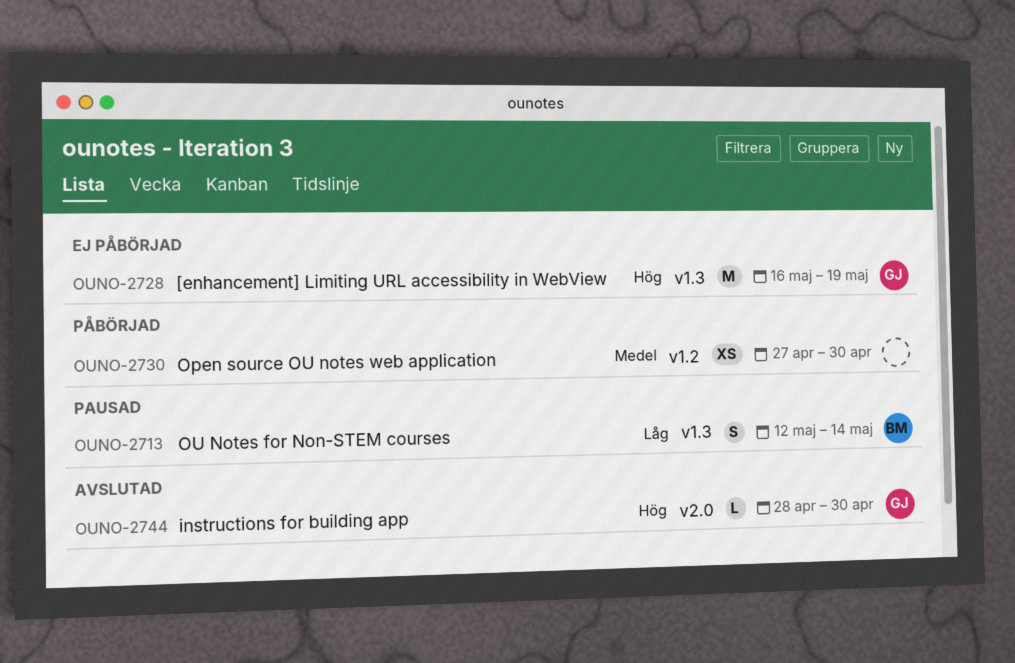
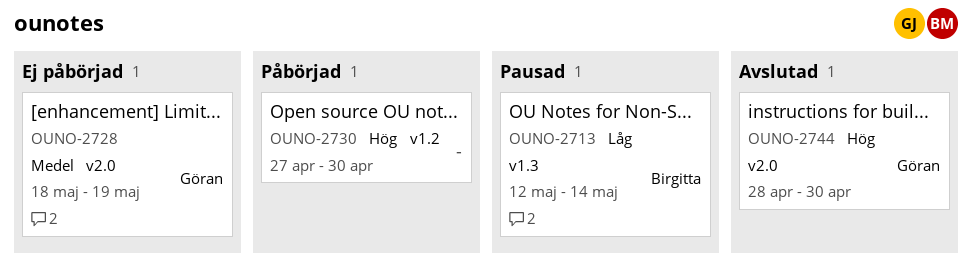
OUNO-2728, priority: Hög -> Medel
OUNO-2728, label: v1.3 -> v2.0
OUNO-2728, start: May 16 -> May 18
OUNO-2730, priority: Medel -> Hög

